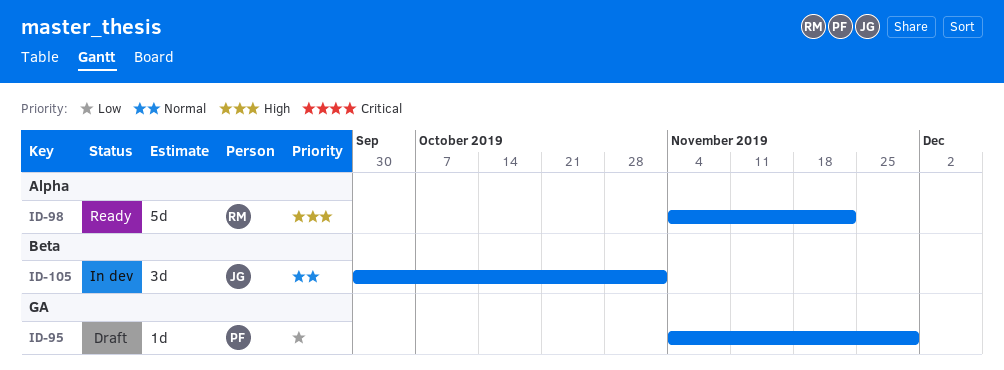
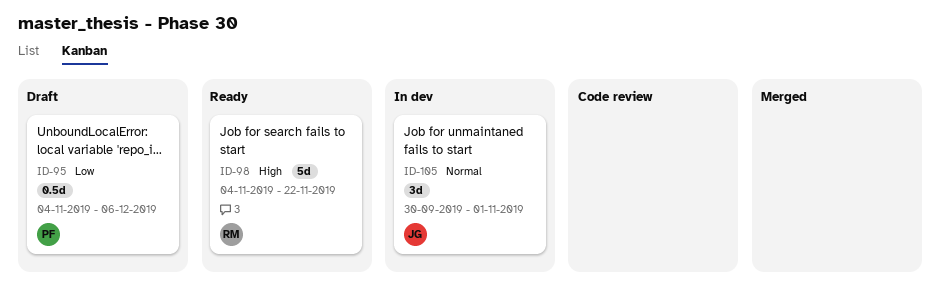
ID-95, estimate: 1d -> 0.5d
ID-95, due: Nov 29 -> Dec 6

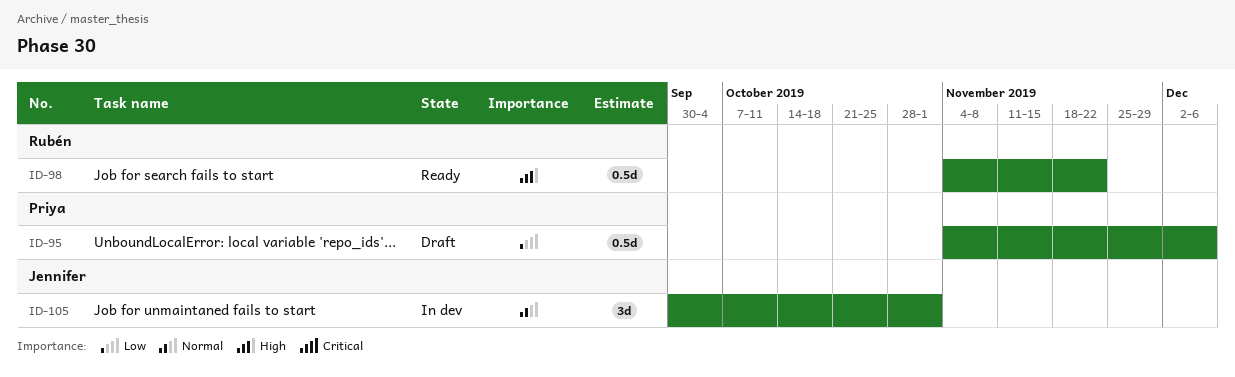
ID-98, estimate: 5d -> 0.5d

